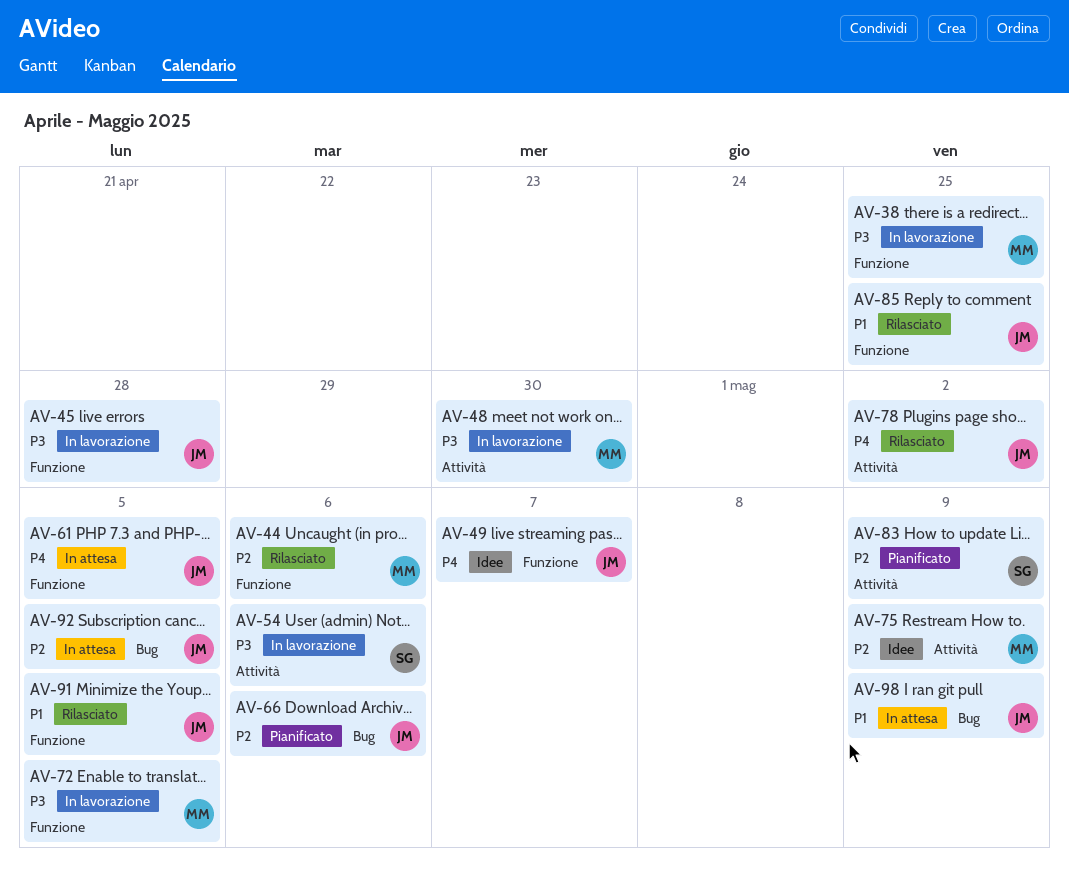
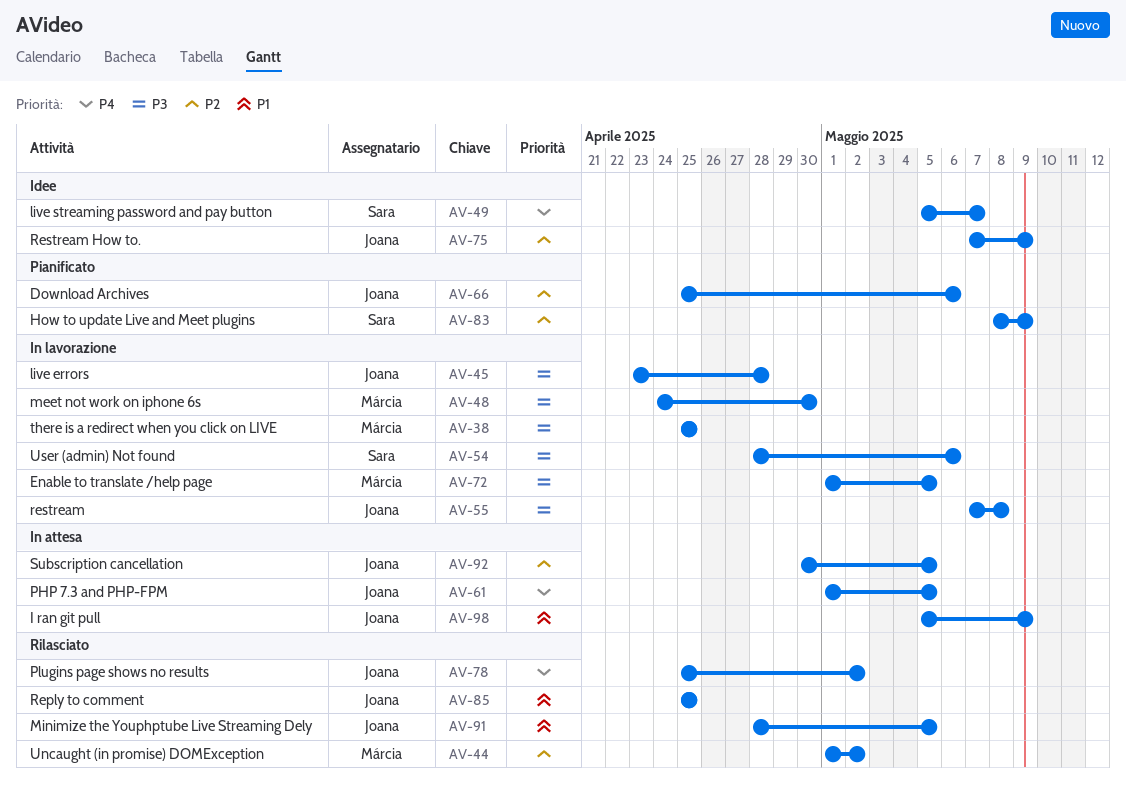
AV-44, due: May 6 -> May 2
AV-49, owner: Joana -> Sara
AV-55: none -> present
AV-75, owner: Márcia -> Joana

